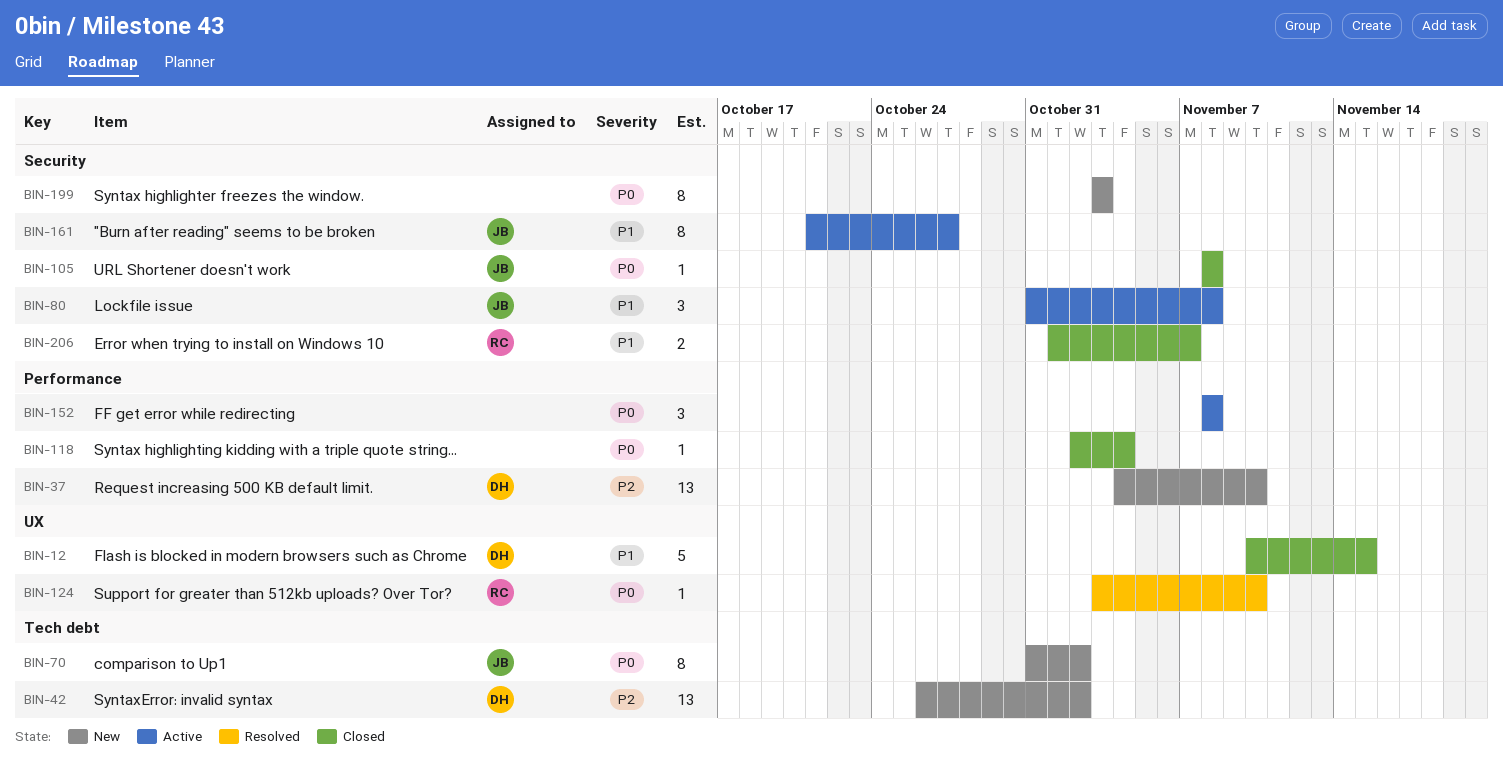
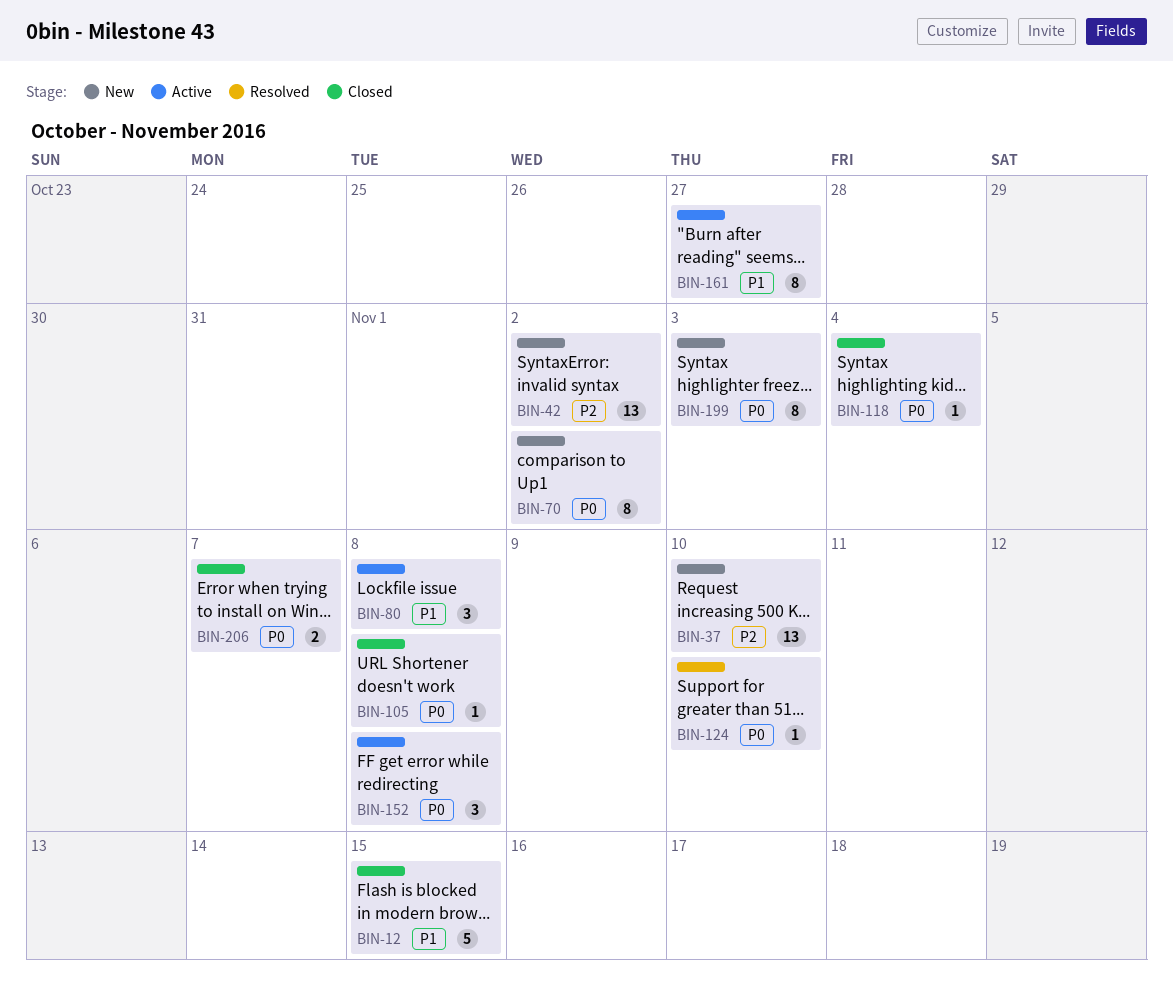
BIN-206, priority: P1 -> P0

